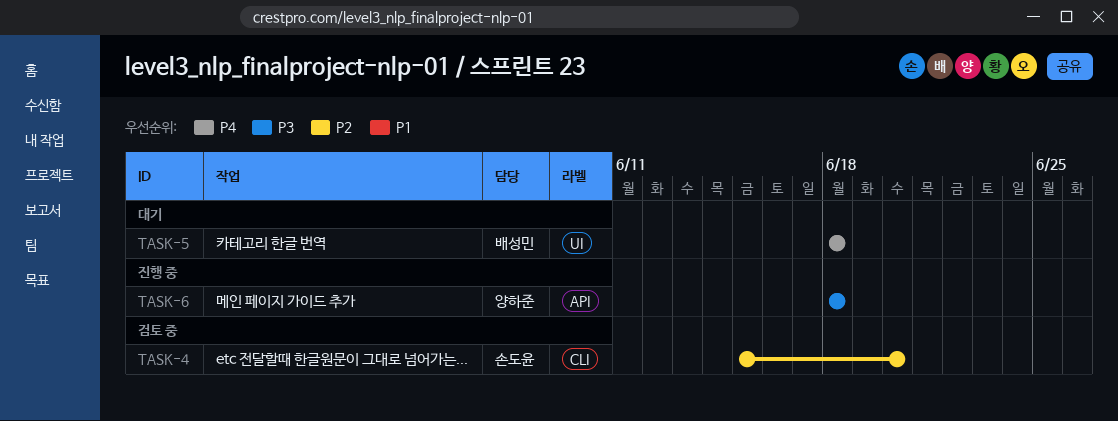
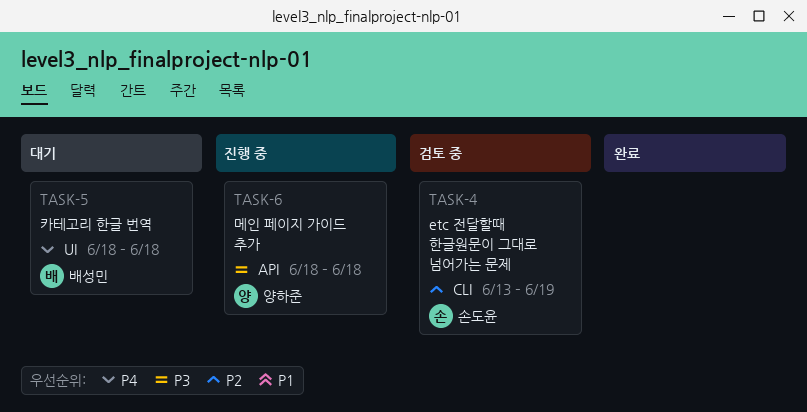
TASK-4, start: Jun 15 -> Jun 13
TASK-4, due: Jun 20 -> Jun 19

